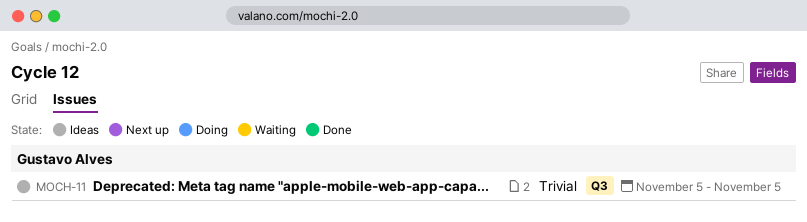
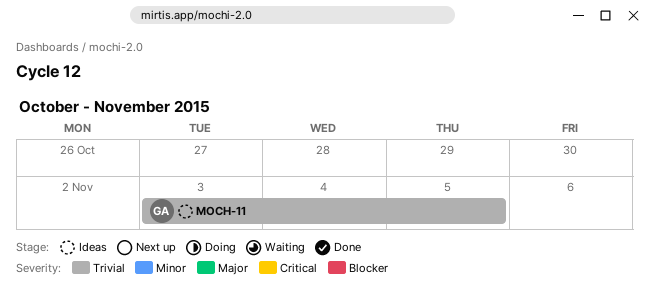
MOCH-11, start: Nov 5 -> Nov 3

